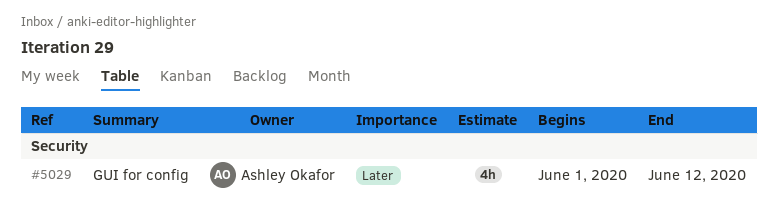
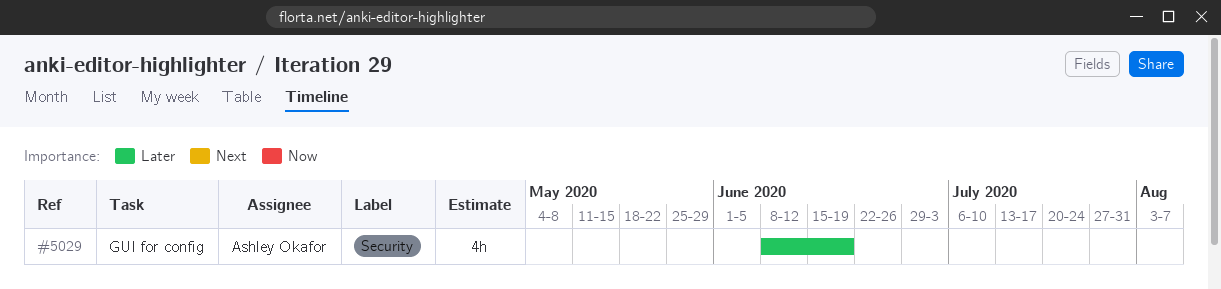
#5029, start: Jun 1 -> Jun 8
#5029, due: Jun 12 -> Jun 19

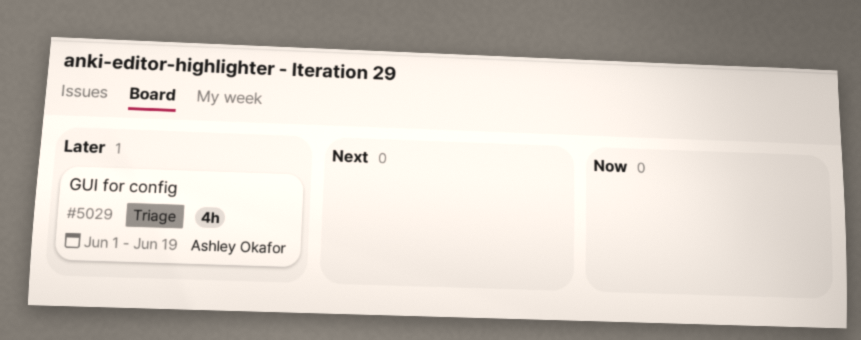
#5029, start: Jun 8 -> Jun 1

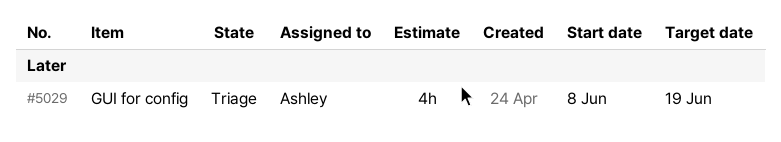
#5029, start: Jun 1 -> Jun 8

